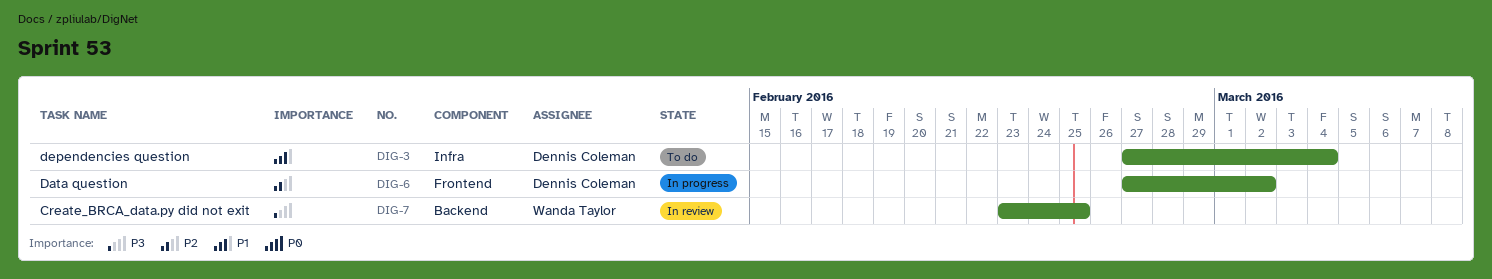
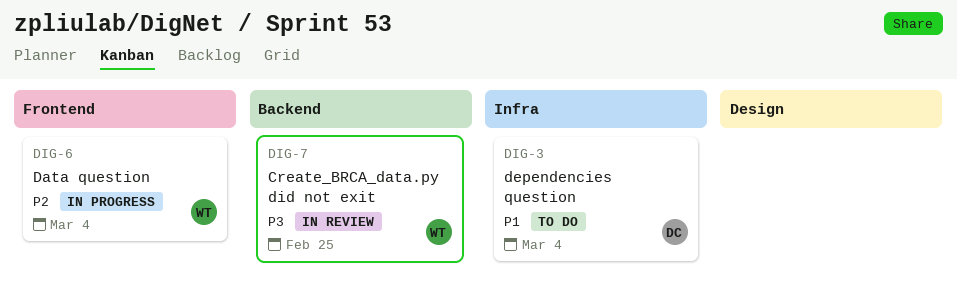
DIG-6, owner: Dennis Coleman -> Wanda Taylor
DIG-6, due: Mar 2 -> Mar 4

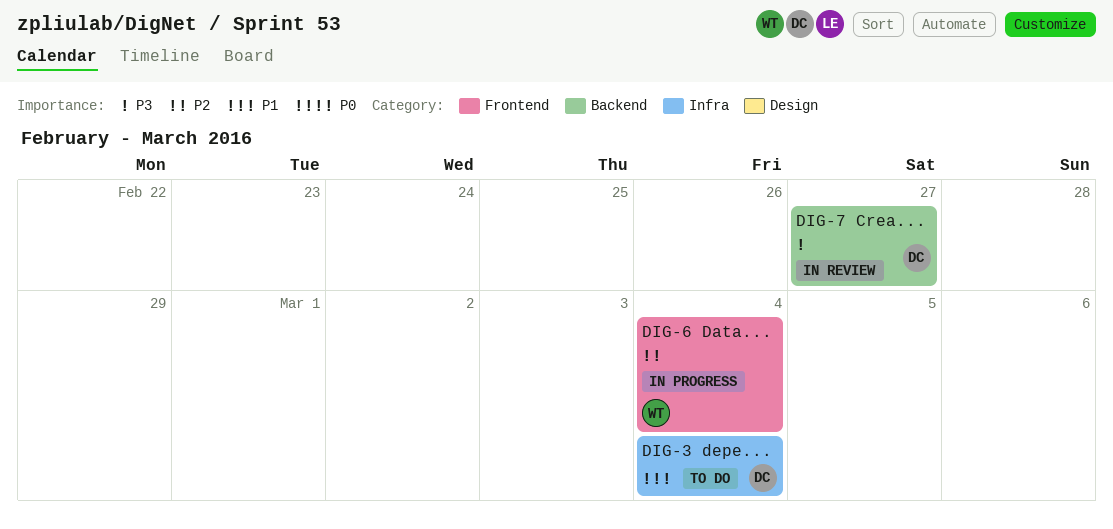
DIG-7, owner: WT -> DC
DIG-7, due: Feb 25 -> Feb 27

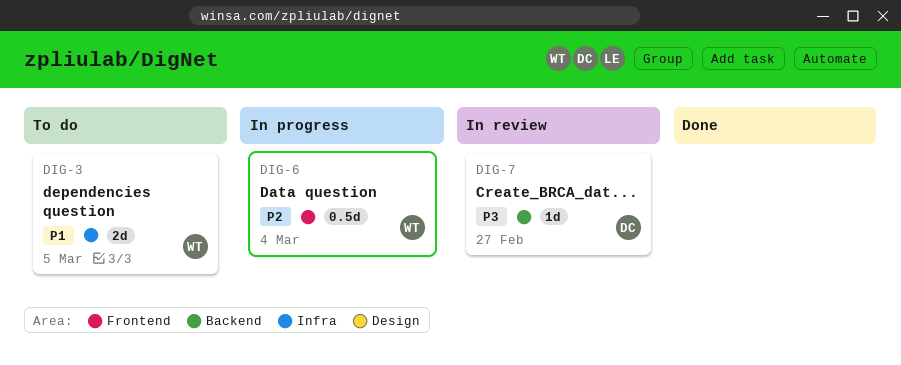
DIG-3, owner: DC -> WT
DIG-3, due: Mar 4 -> Mar 5

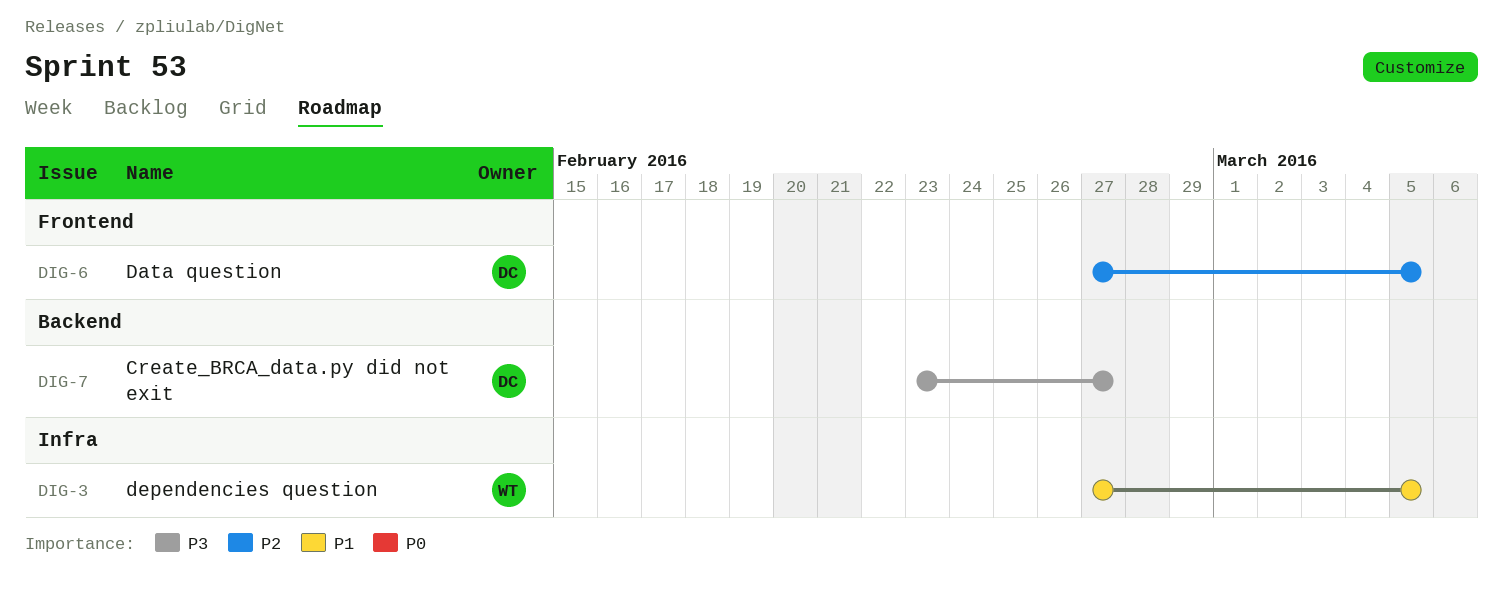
DIG-6, owner: WT -> DC
DIG-6, due: Mar 4 -> Mar 5

